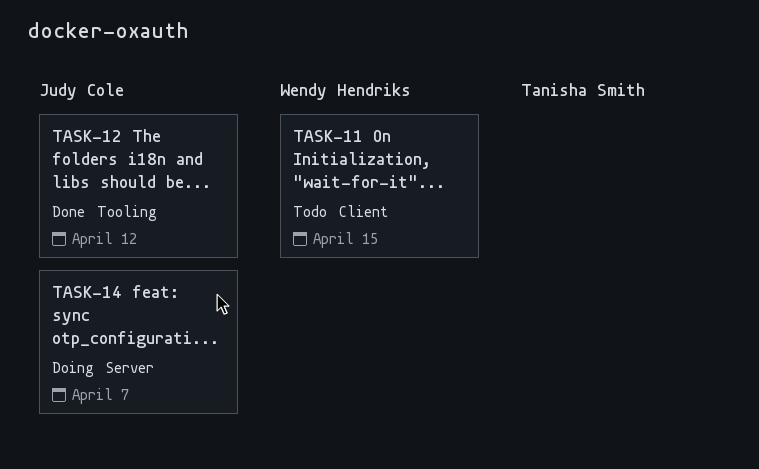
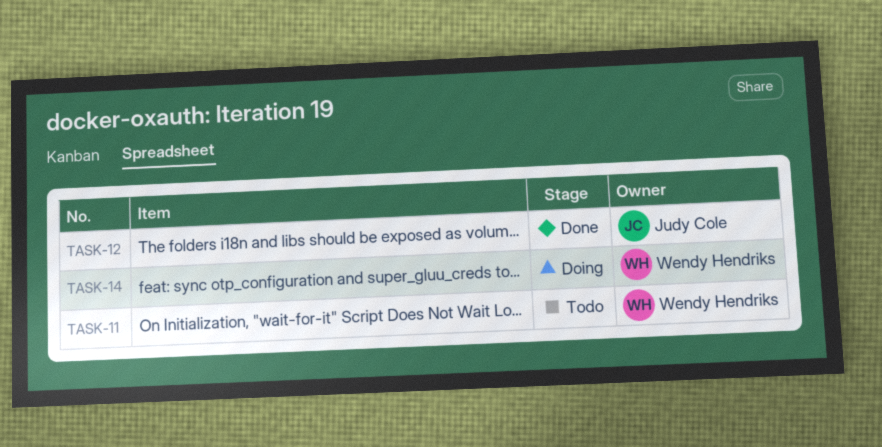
TASK-14, owner: Judy Cole -> Wendy Hendriks

